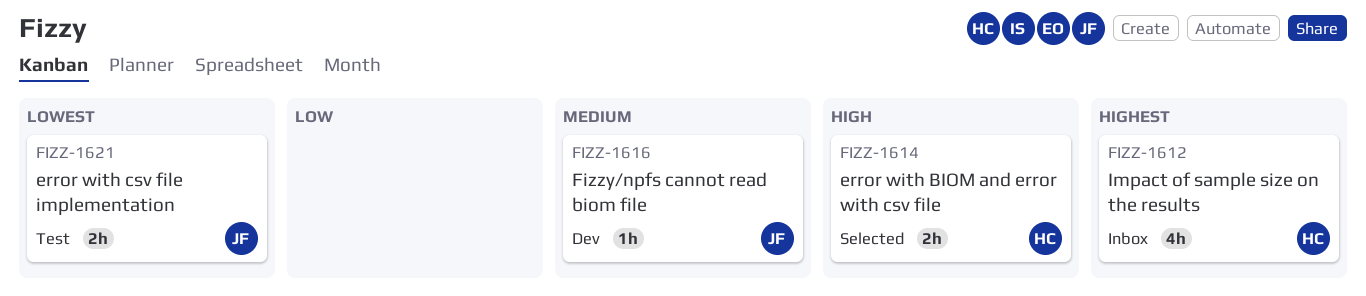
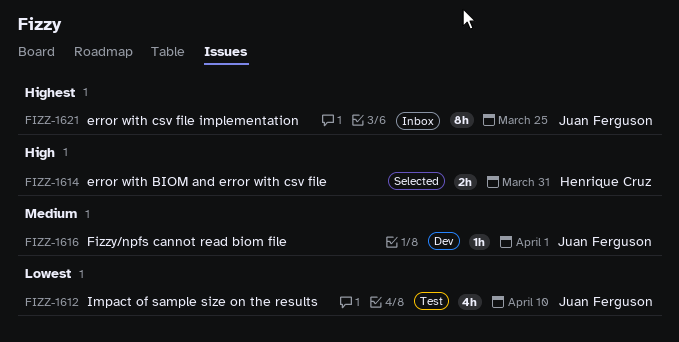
FIZZ-1612, status: Inbox -> Test
FIZZ-1612, owner: Henrique Cruz -> Juan Ferguson
FIZZ-1612, priority: Highest -> Lowest
FIZZ-1621, status: Test -> Inbox
FIZZ-1621, priority: Lowest -> Highest
FIZZ-1621, estimate: 2h -> 8h

